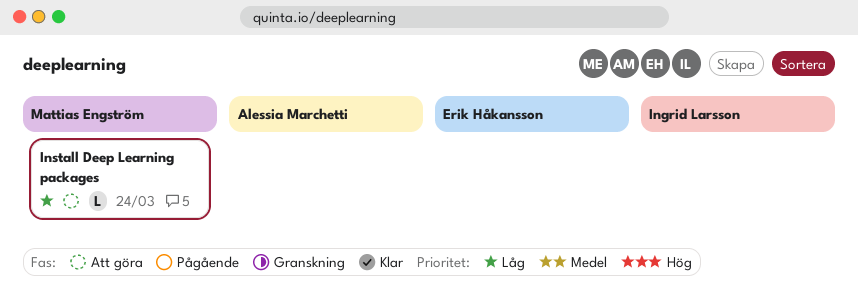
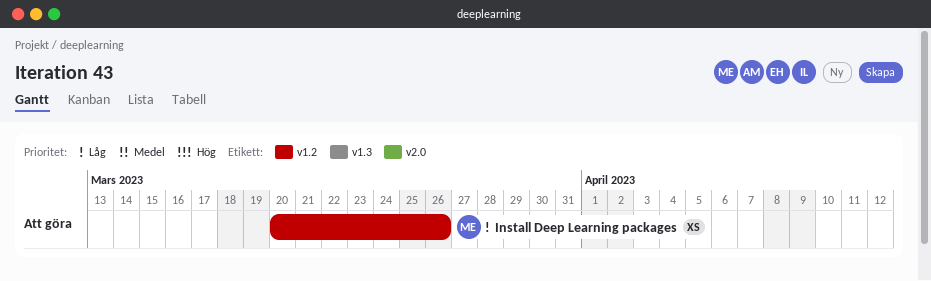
Install Deep Learning packages, estimate: L -> XS
Install Deep Learning packages, due: Mar 24 -> Mar 26

